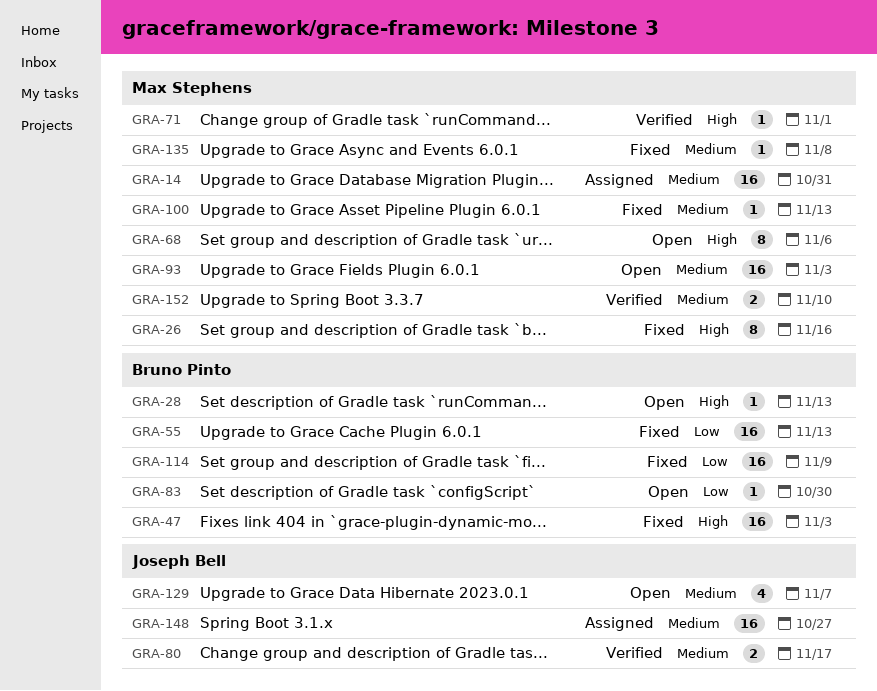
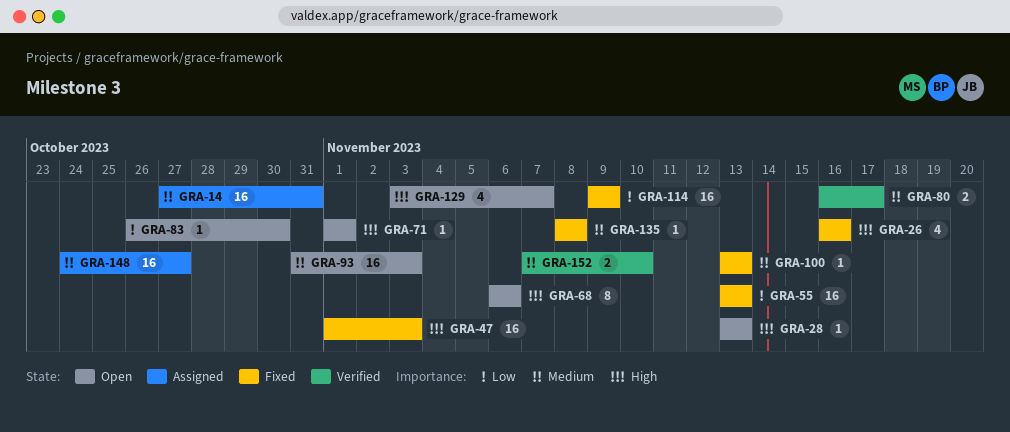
GRA-26, estimate: 8 -> 4
GRA-71, status: Verified -> Open
GRA-129, priority: Medium -> High

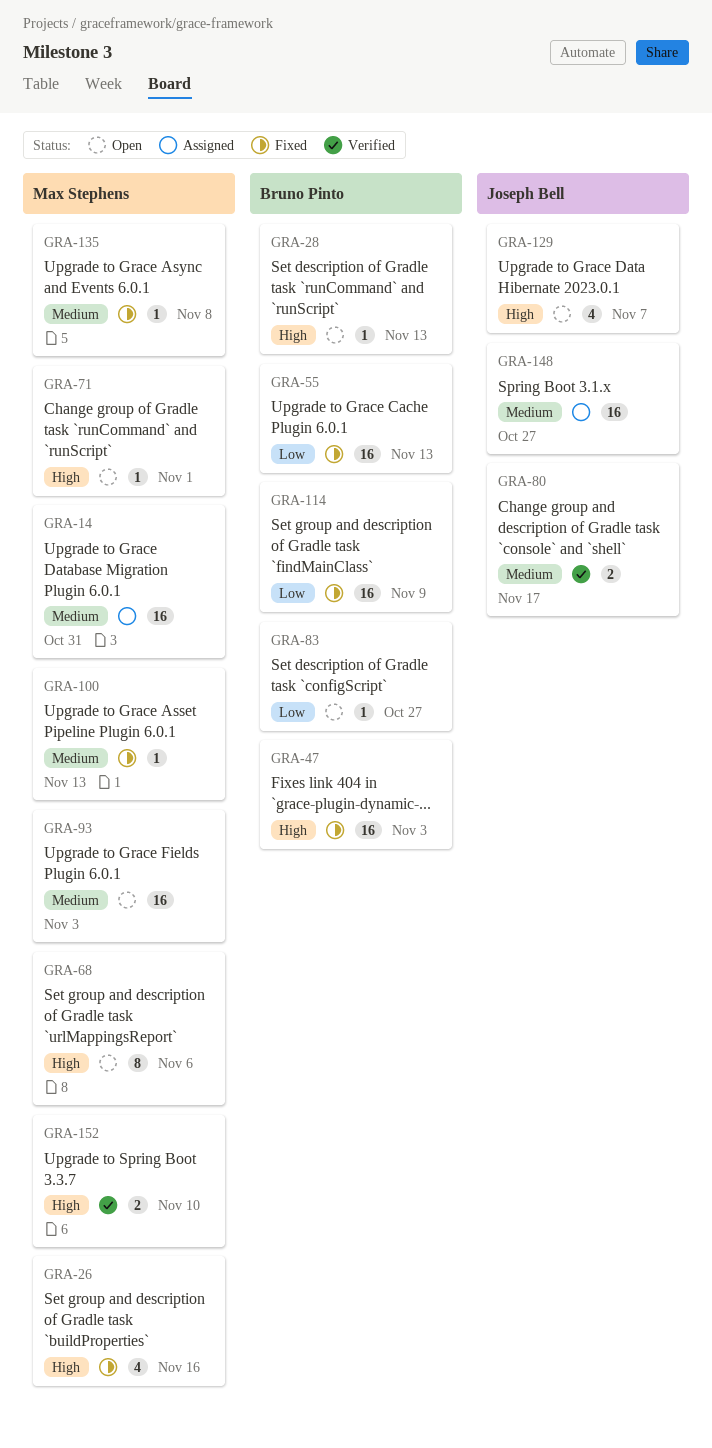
GRA-83, due: Oct 30 -> Oct 27
GRA-152, priority: Medium -> High

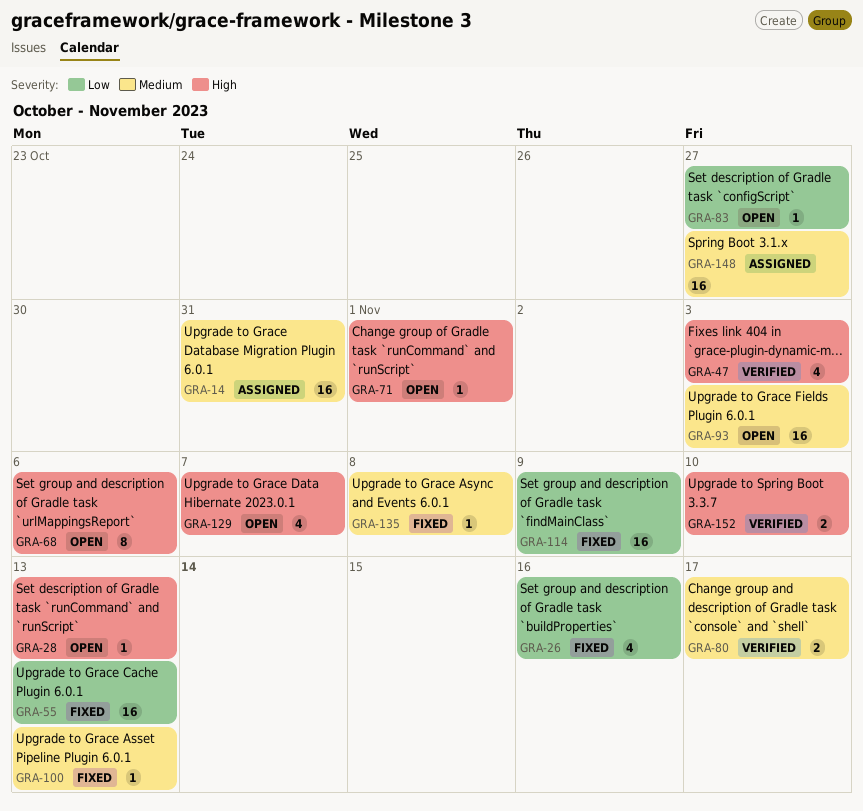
GRA-26, priority: High -> Low
GRA-47, status: Fixed -> Verified
GRA-47, estimate: 16 -> 4

